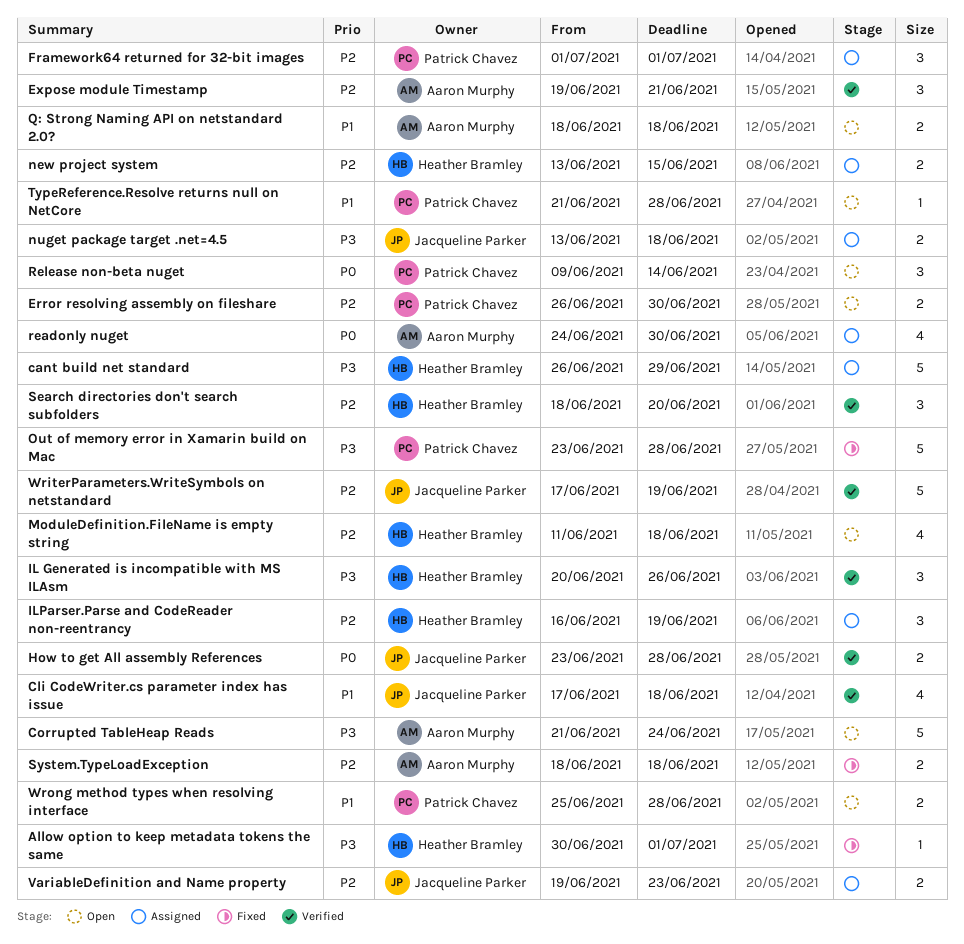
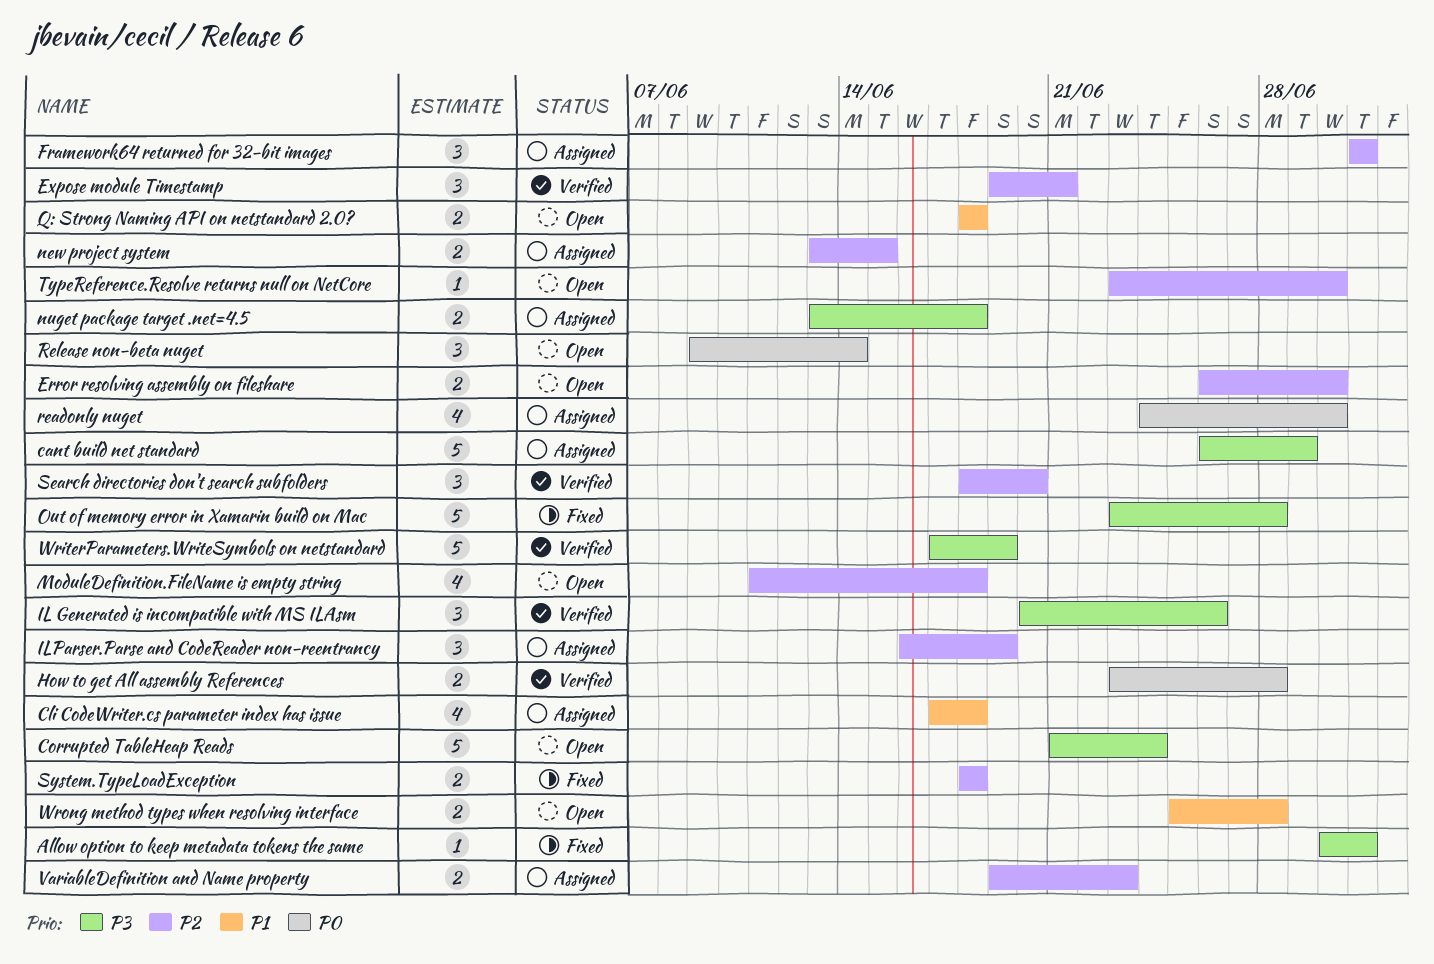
Cli CodeWriter.cs parameter index has issue, status: Verified -> Assigned
TypeReference.Resolve returns null on NetCore, priority: P1 -> P2
TypeReference.Resolve returns null on NetCore, start: Jun 21 -> Jun 23
TypeReference.Resolve returns null on NetCore, due: Jun 28 -> Jun 30
WriterParameters.WriteSymbols on netstandard, priority: P2 -> P3

